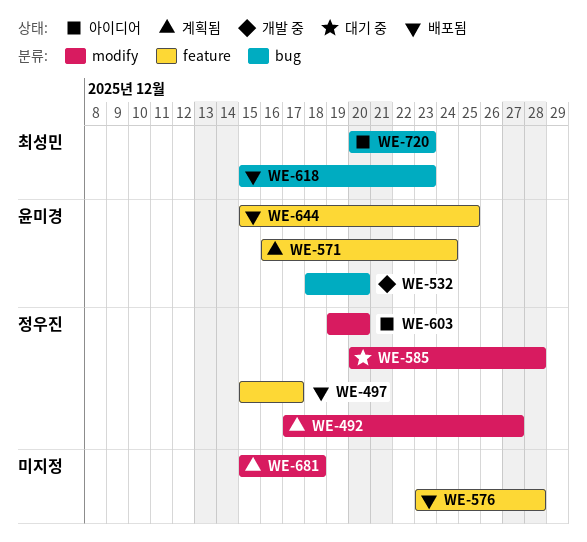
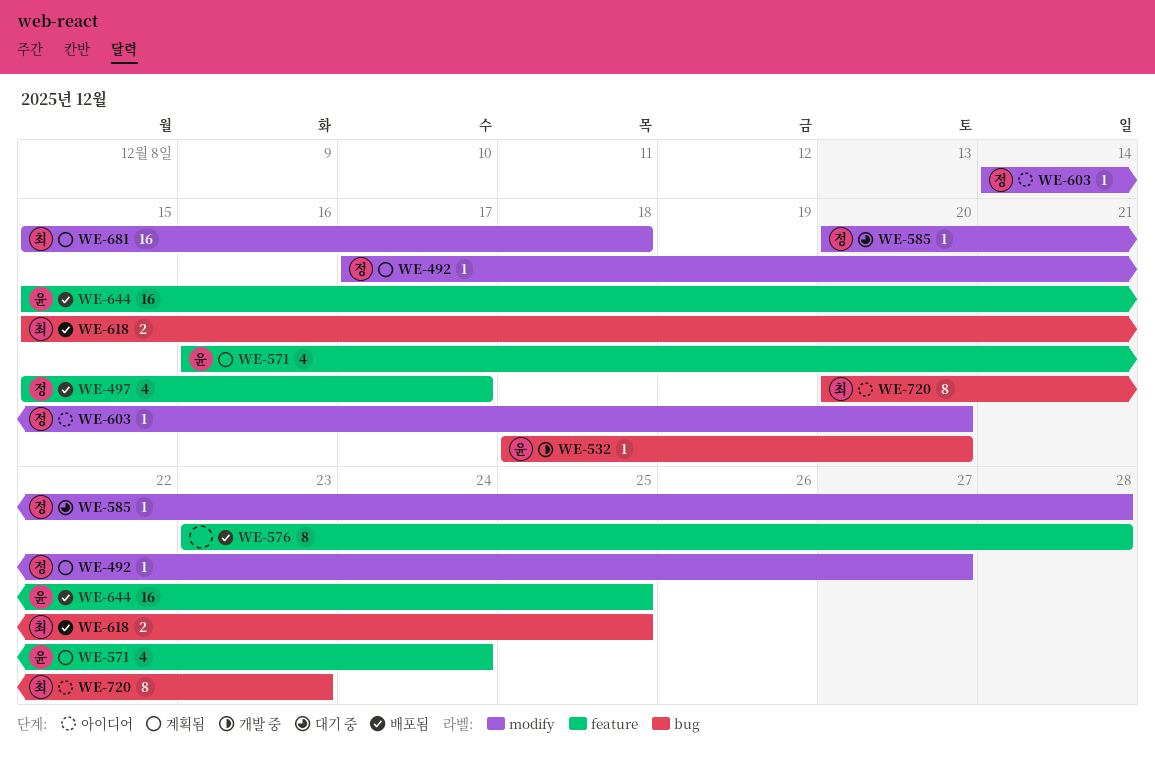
WE-603, start: Dec 19 -> Dec 14
WE-618, due: Dec 23 -> Dec 25
WE-681, owner: none -> 최성민

